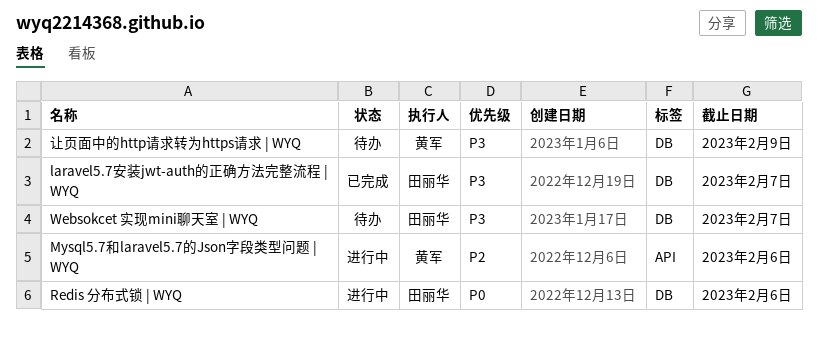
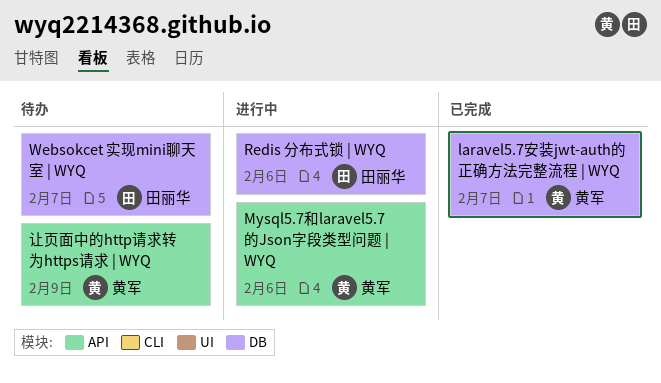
laravel5.7安装jwt-auth的正确方法完整流程 | WYQ, owner: 田丽华 -> 黄军
让页面中的http请求转为https请求 | WYQ, label: DB -> API

